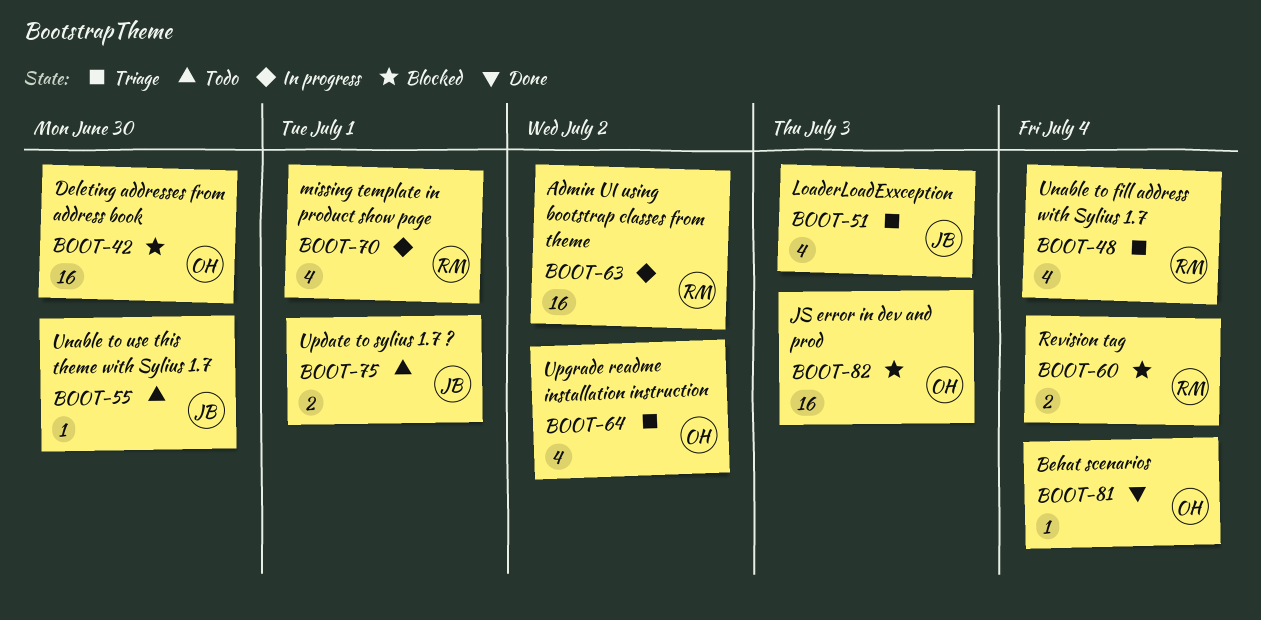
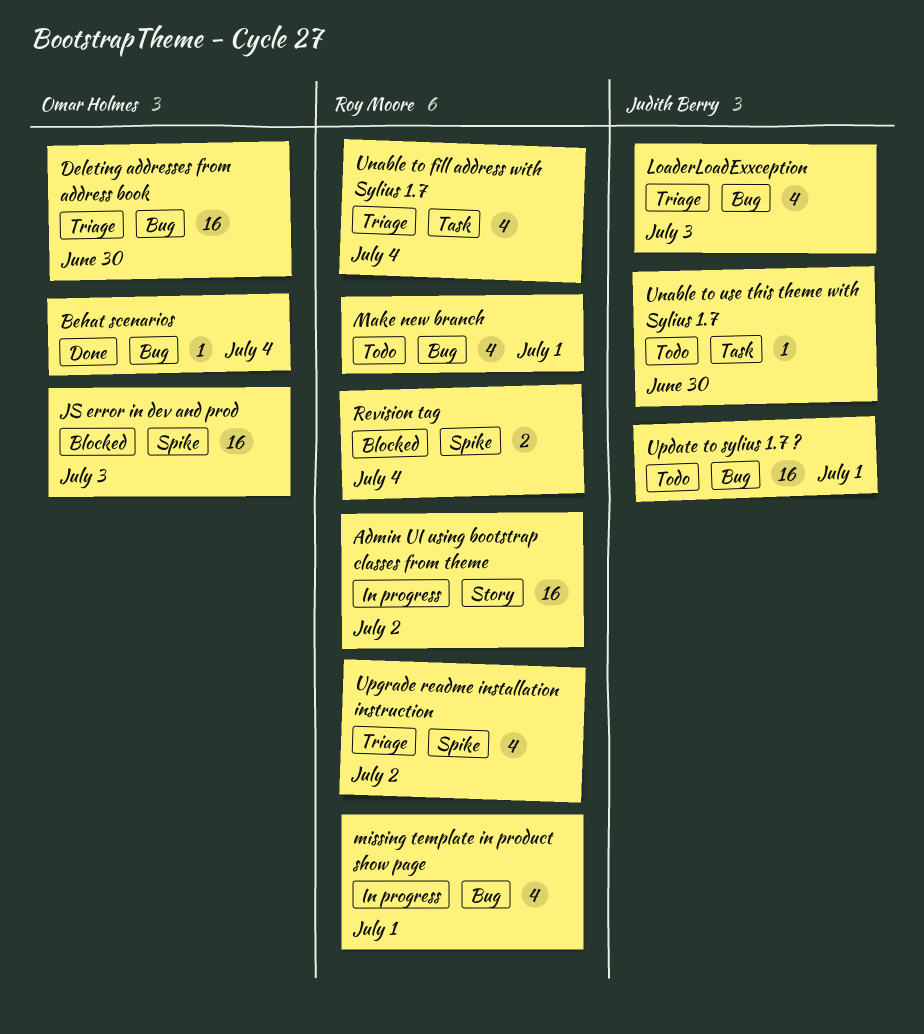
Deleting addresses from address book, status: Blocked -> Triage
Make new branch: none -> present
Update to sylius 1.7 ?, estimate: 2 -> 16
Upgrade readme installation instruction, owner: Omar Holmes -> Roy Moore

